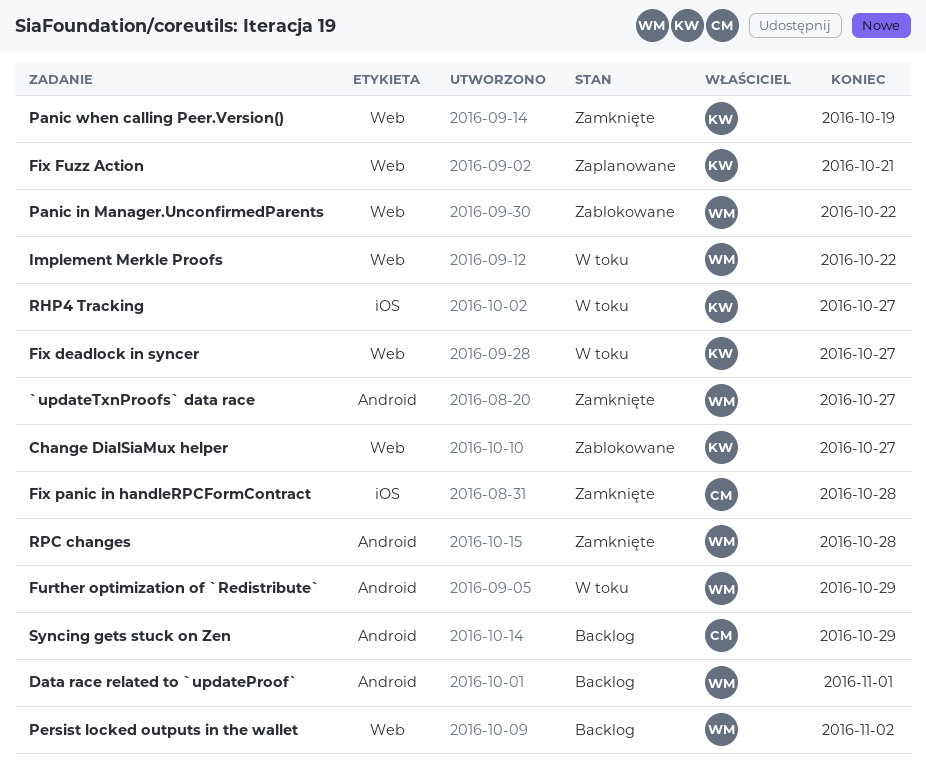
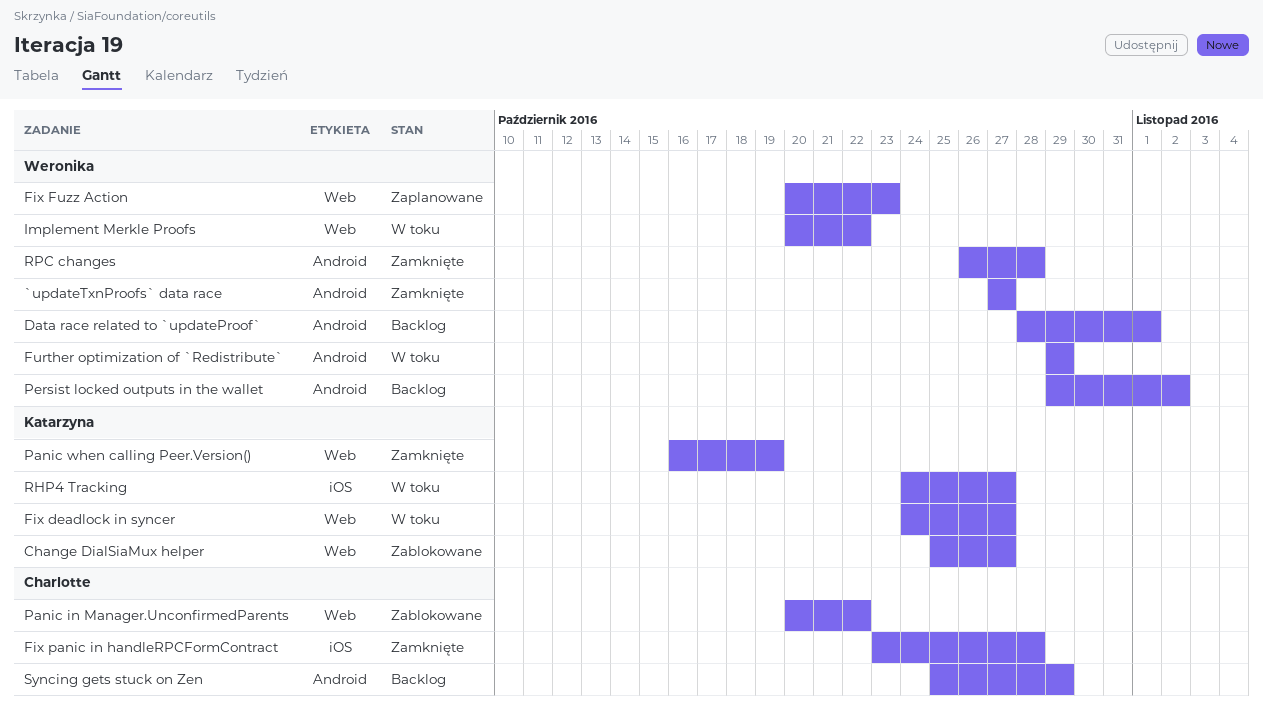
Fix Fuzz Action, owner: Katarzyna -> Weronika
Fix Fuzz Action, due: Oct 21 -> Oct 23
Panic in Manager.UnconfirmedParents, owner: Weronika -> Charlotte
Persist locked outputs in the wallet, label: Web -> Android

